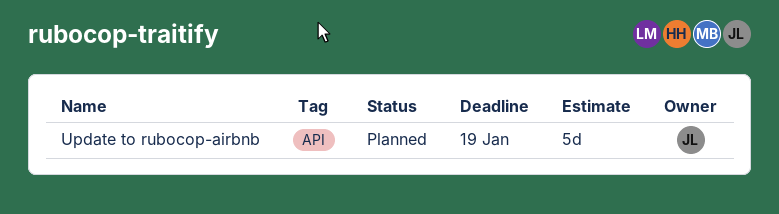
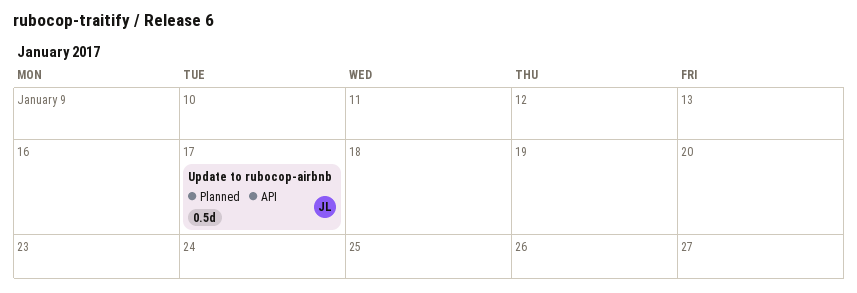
Update to rubocop-airbnb, estimate: 5d -> 0.5d
Update to rubocop-airbnb, due: Jan 19 -> Jan 17

